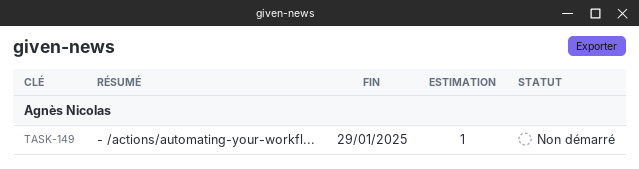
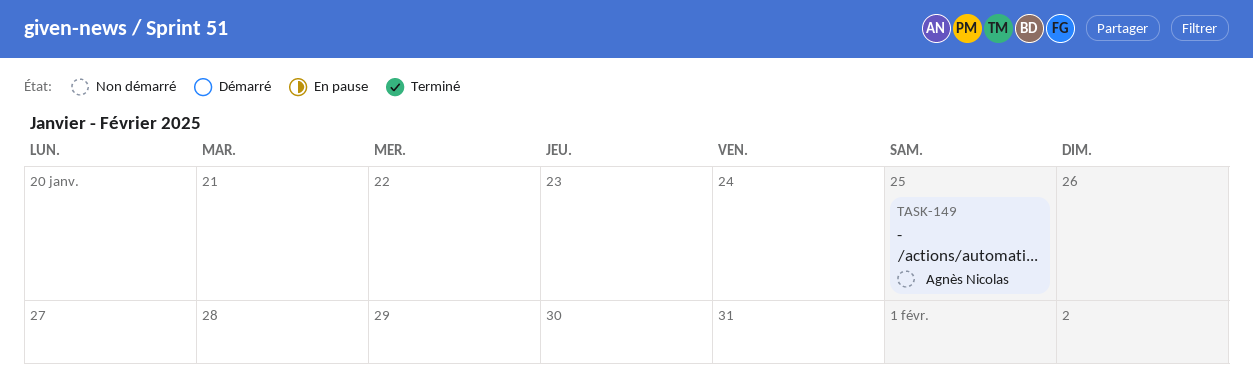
TASK-149, due: Jan 29 -> Jan 25

